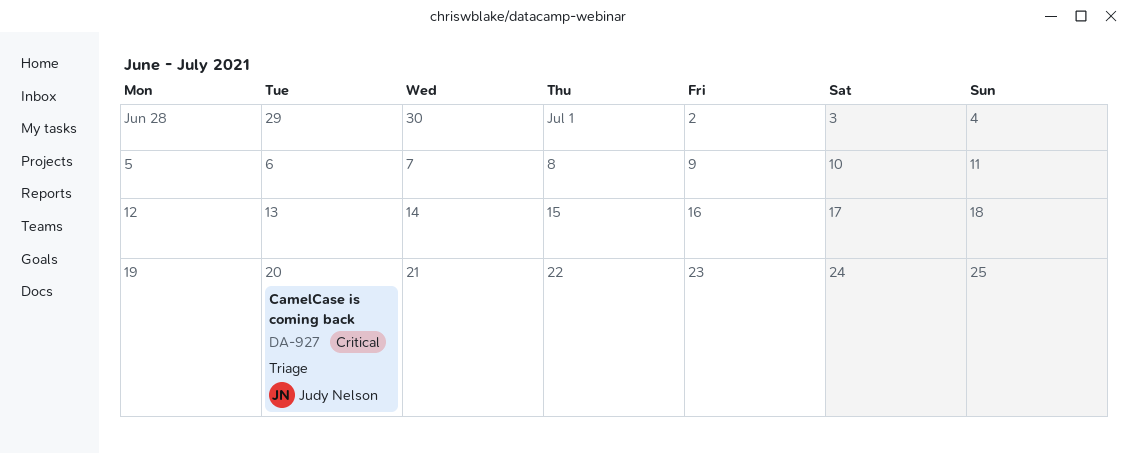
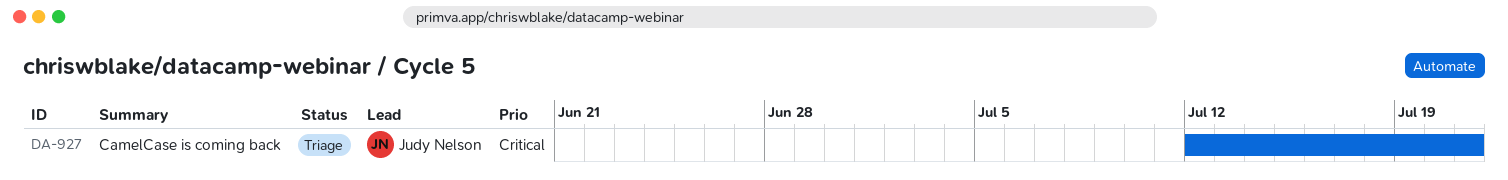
DA-927, due: Jul 20 -> Jul 21

